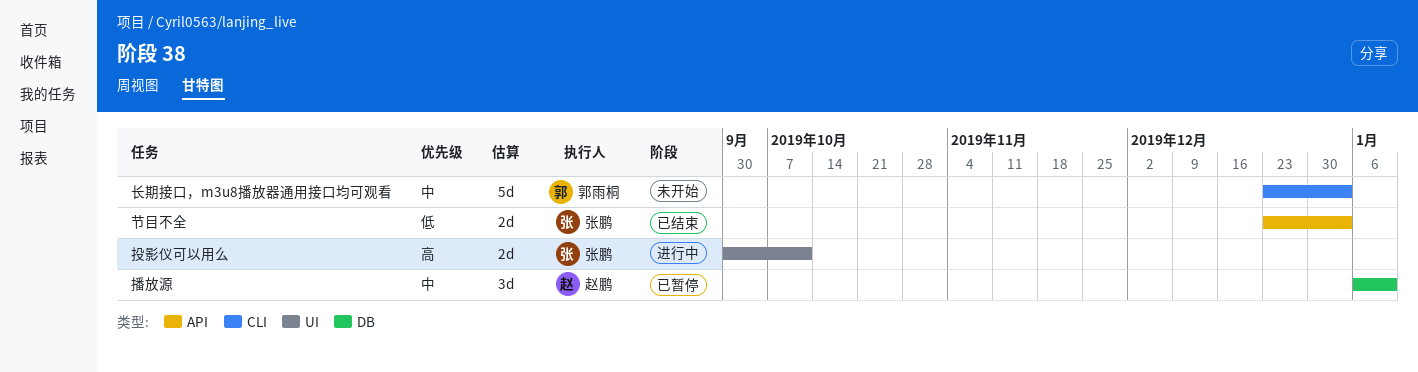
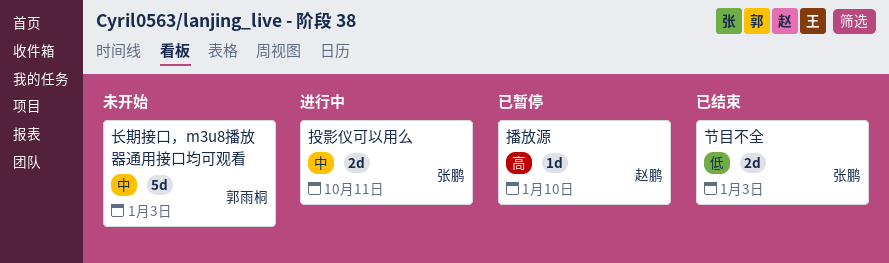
投影仪可以用么, priority: 高 -> 中
播放源, priority: 中 -> 高
播放源, estimate: 3d -> 1d

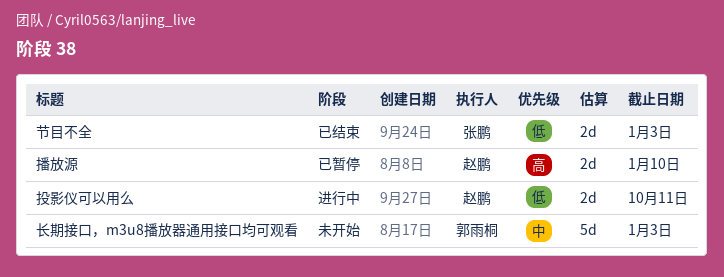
投影仪可以用么, owner: 张鹏 -> 赵鹏
投影仪可以用么, priority: 中 -> 低
播放源, estimate: 1d -> 2d

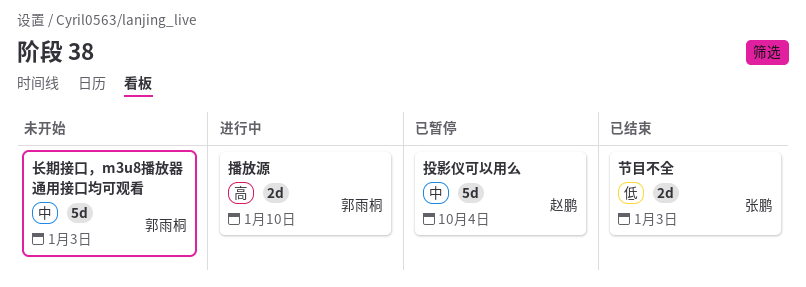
投影仪可以用么, status: 进行中 -> 已暂停
投影仪可以用么, priority: 低 -> 中
投影仪可以用么, estimate: 2d -> 5d
投影仪可以用么, due: Oct 11 -> Oct 4
播放源, status: 已暂停 -> 进行中
播放源, owner: 赵鹏 -> 郭雨桐

